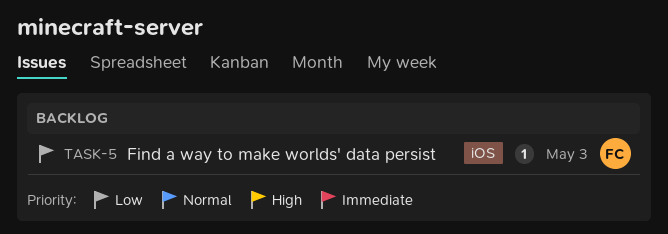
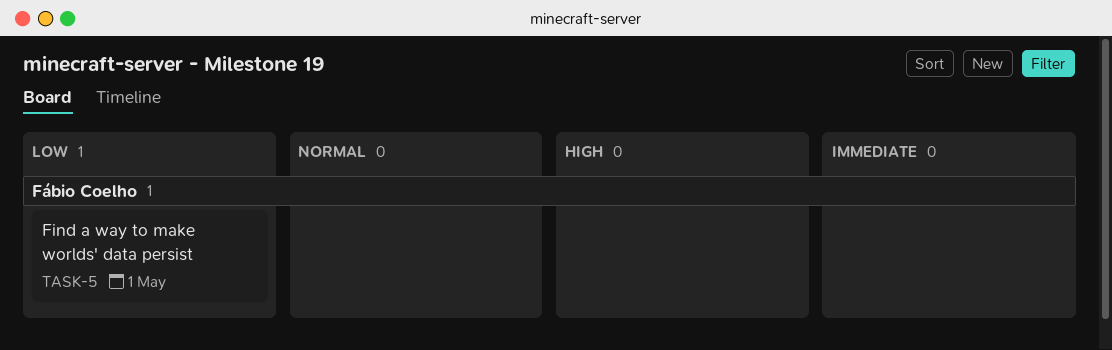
TASK-5, due: May 3 -> May 1

